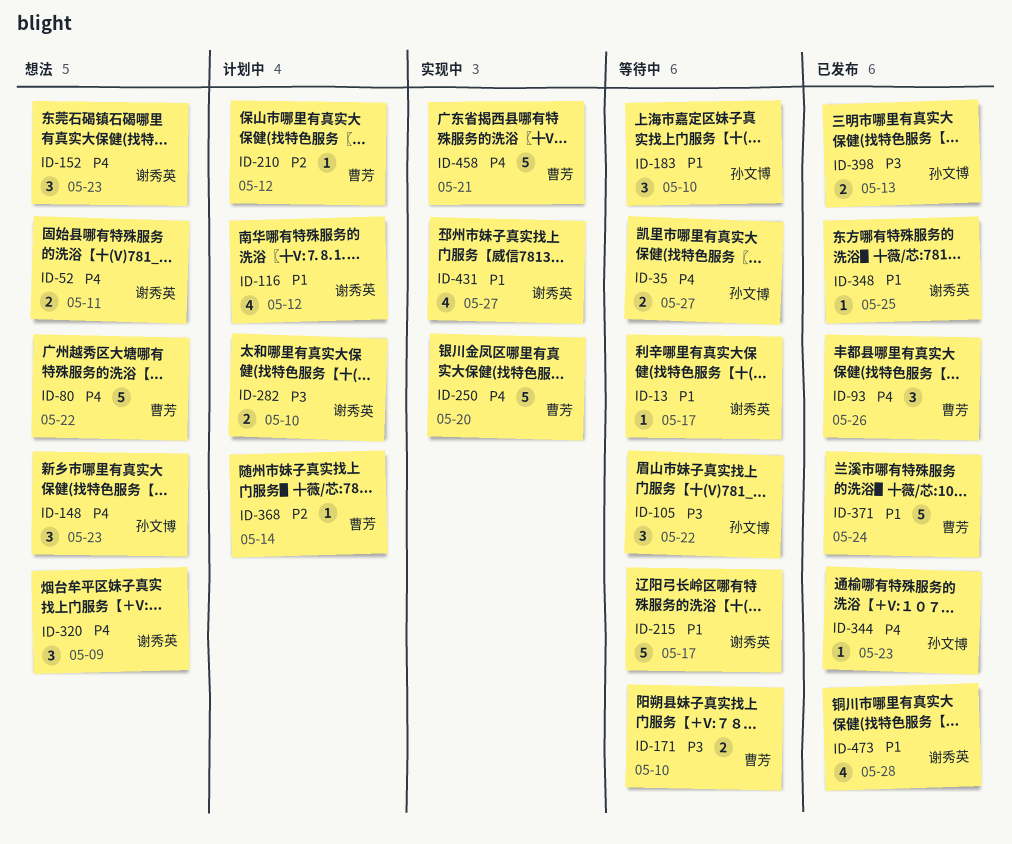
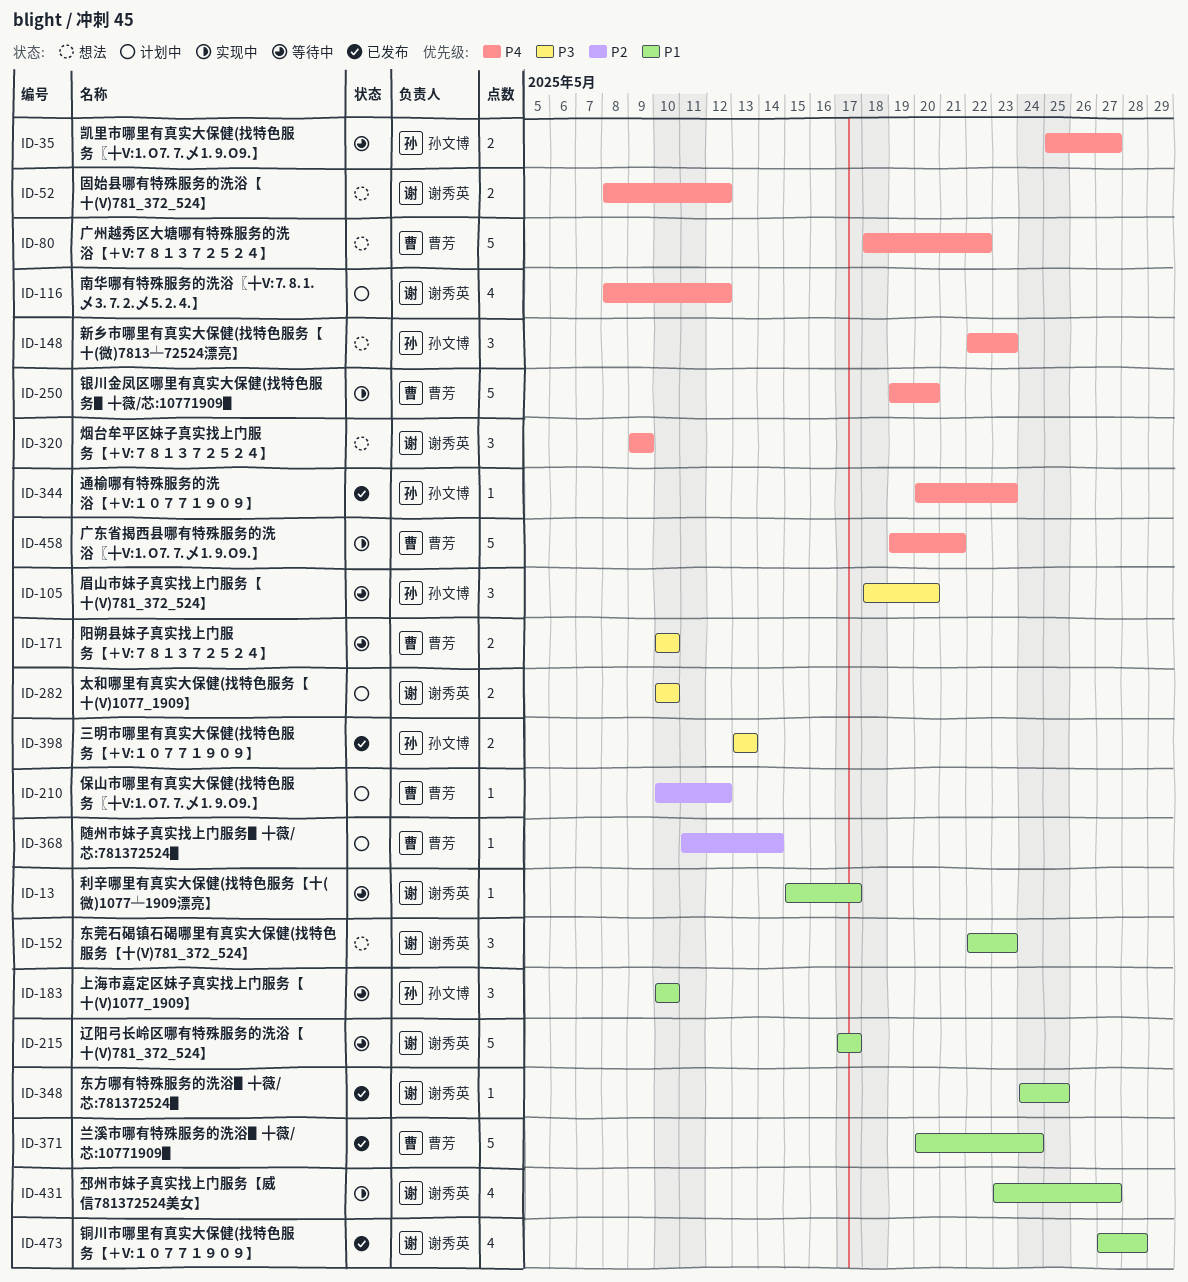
ID-52, due: May 11 -> May 12
ID-93: present -> none
ID-105, due: May 22 -> May 20
ID-116, priority: P1 -> P4
ID-152, priority: P4 -> P1

